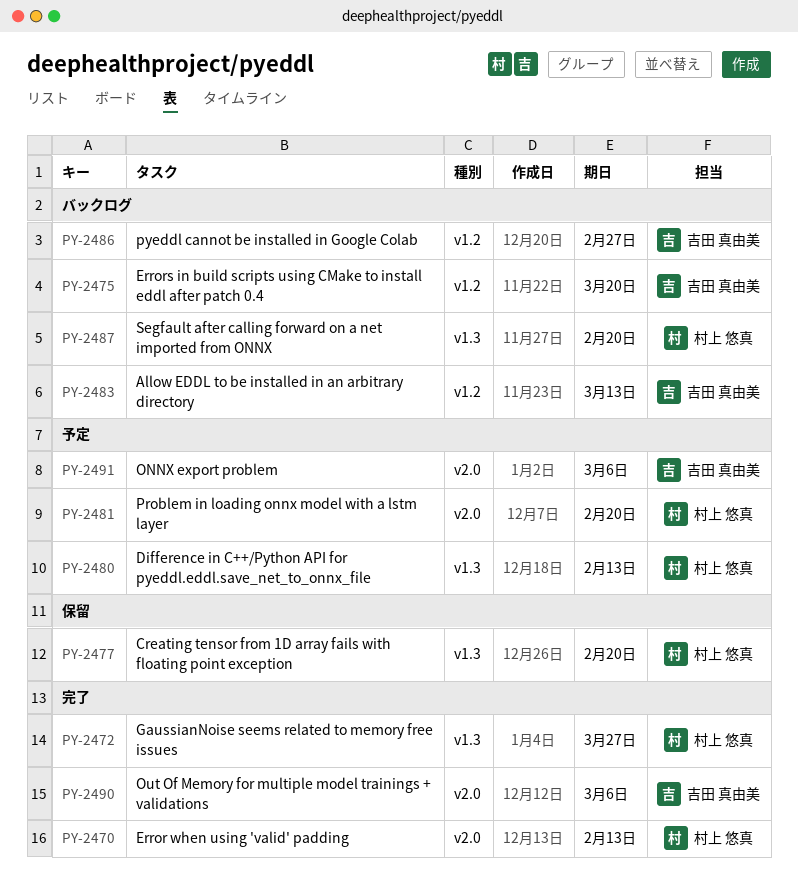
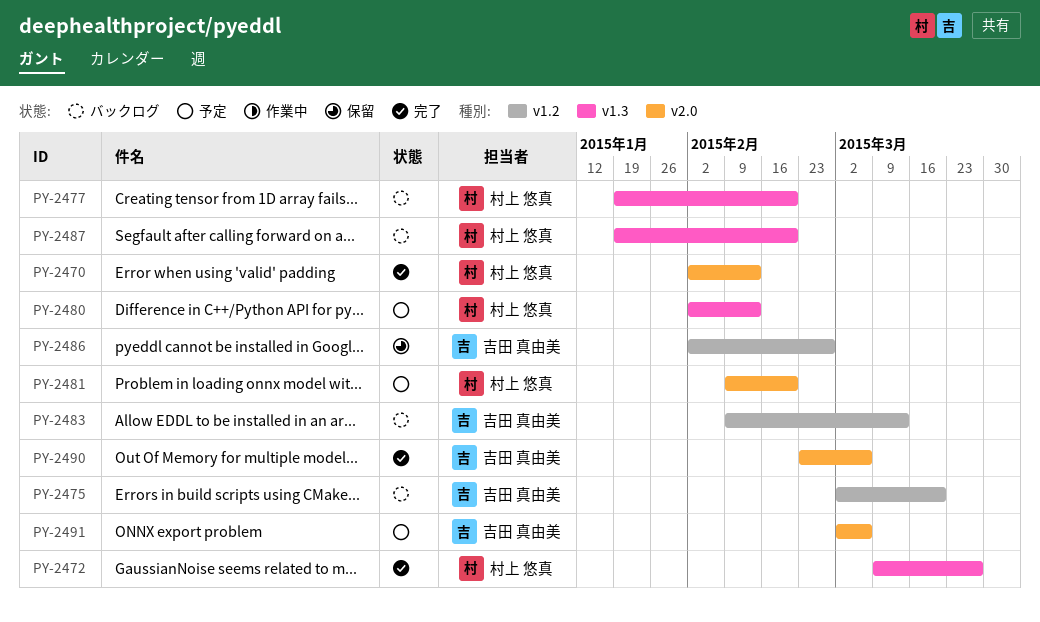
PY-2477, status: 保留 -> バックログ
PY-2486, status: バックログ -> 保留

